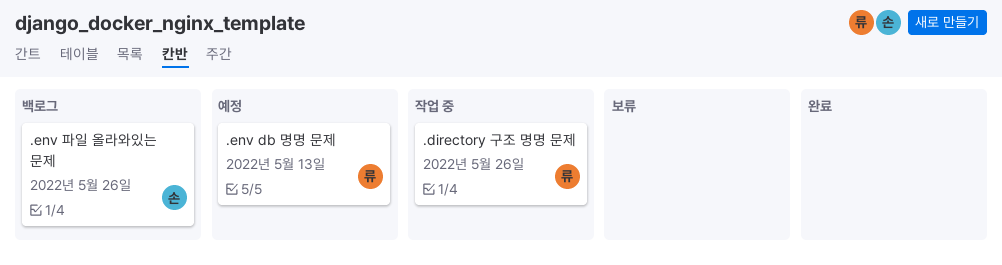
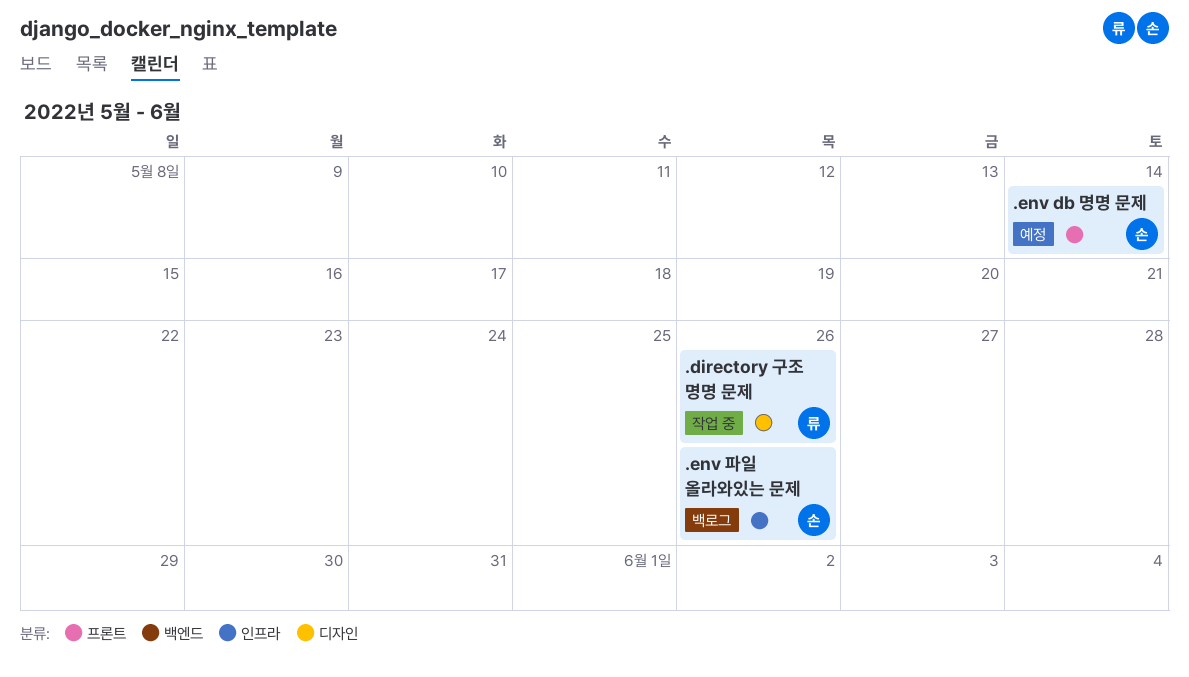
.env db 명명 문제, owner: 류 -> 손
.env db 명명 문제, due: May 13 -> May 14

